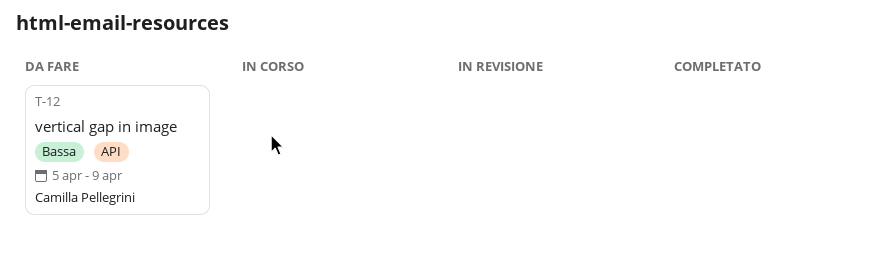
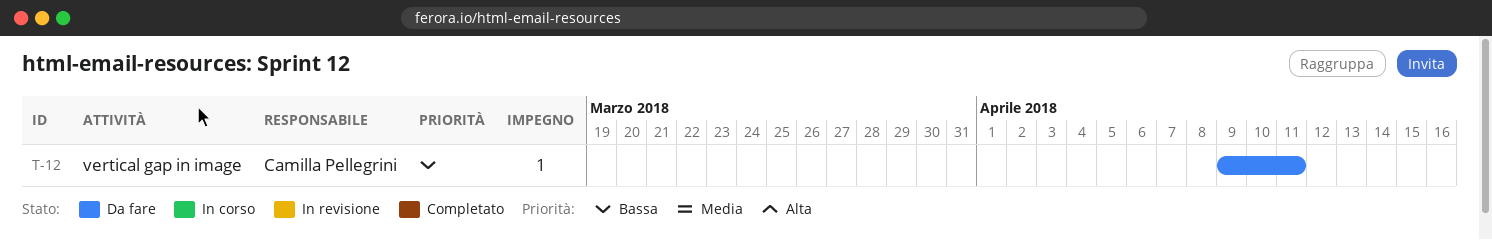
T-12, start: Apr 5 -> Apr 9
T-12, due: Apr 9 -> Apr 11

